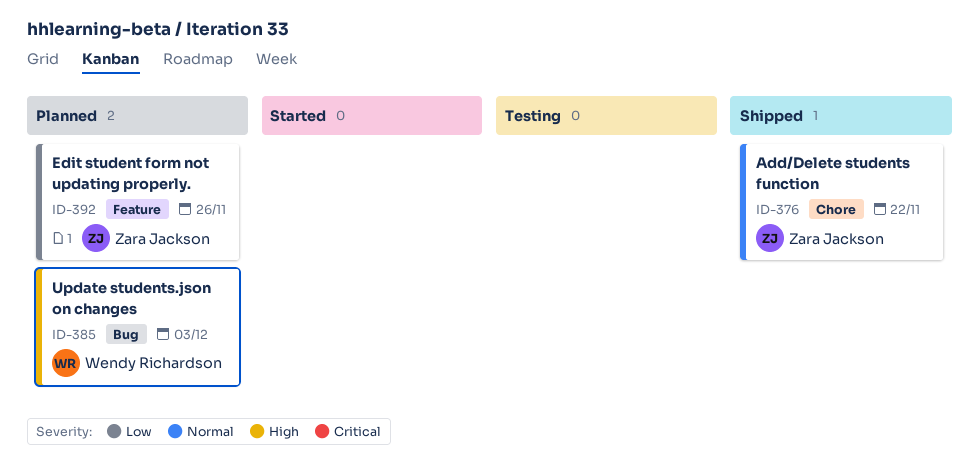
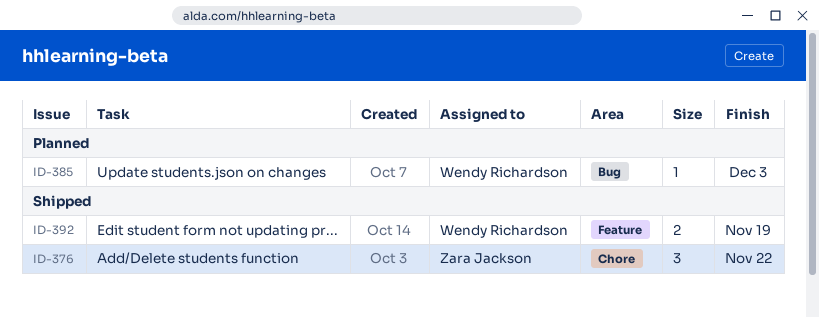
ID-392, status: Planned -> Shipped
ID-392, owner: Zara Jackson -> Wendy Richardson
ID-392, due: Nov 26 -> Nov 19

